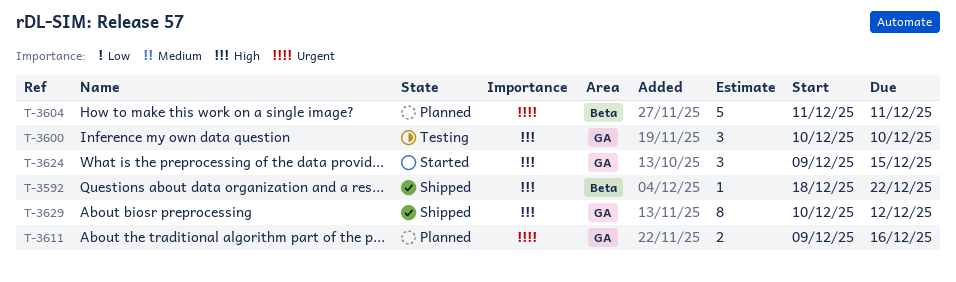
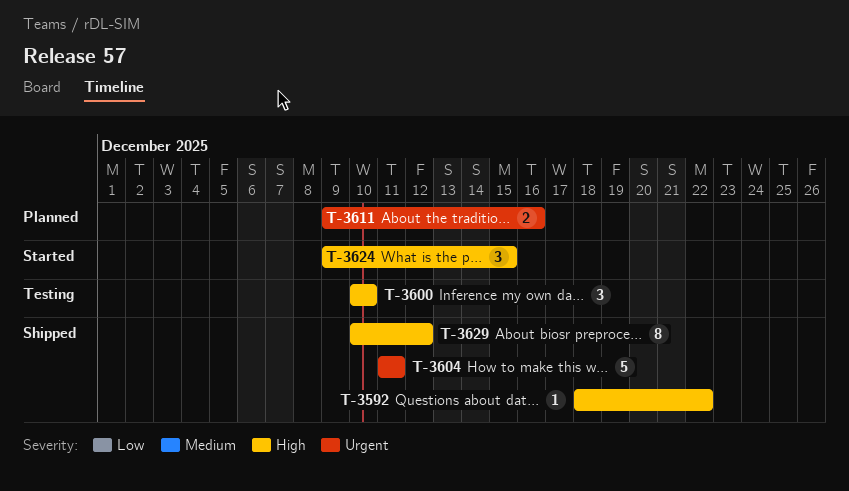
T-3604, status: Planned -> Shipped

